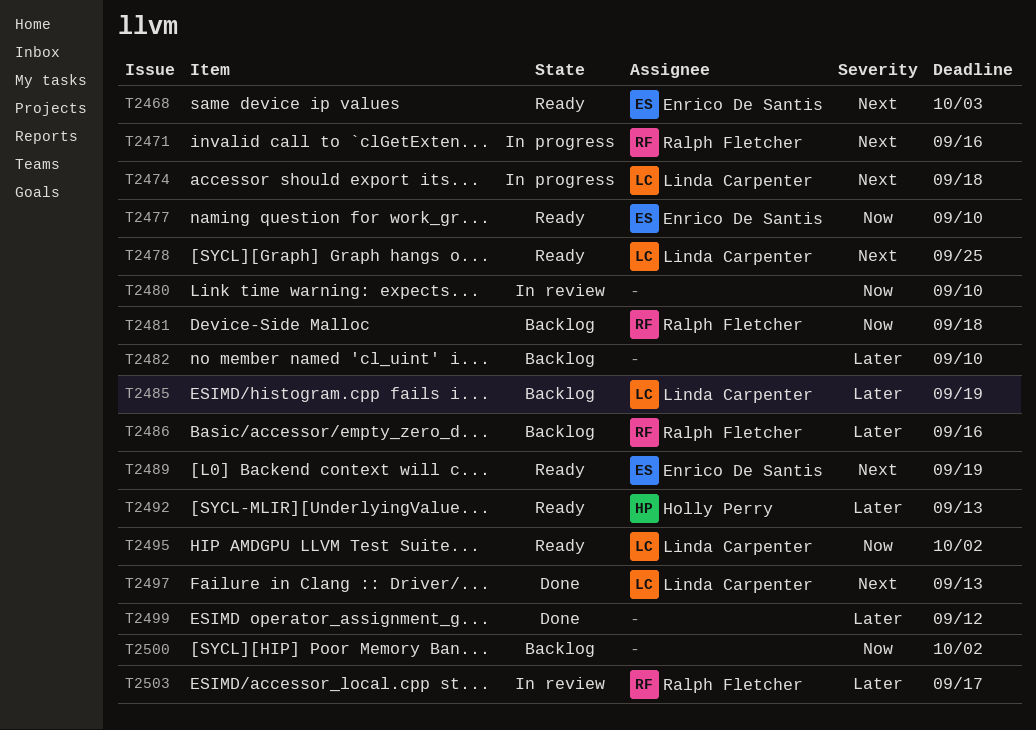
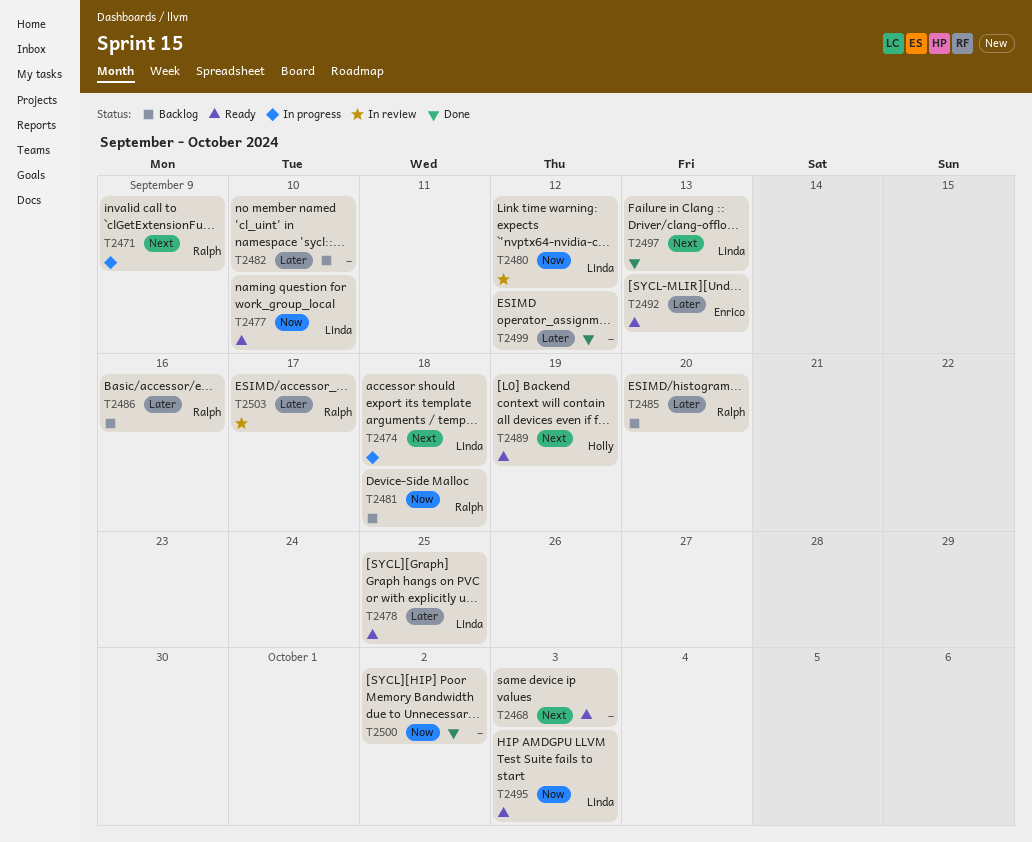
T2468, owner: Enrico De Santis -> none
T2471, due: Sep 16 -> Sep 9
T2477, owner: Enrico De Santis -> Linda Carpenter
T2478, priority: Next -> Later
T2480, owner: none -> Linda Carpenter
T2480, due: Sep 10 -> Sep 12
T2485, owner: Linda Carpenter -> Ralph Fletcher
T2485, due: Sep 19 -> Sep 20
T2489, owner: Enrico De Santis -> Holly Perry
T2492, owner: Holly Perry -> Enrico De Santis
T2495, due: Oct 2 -> Oct 3
T2500, status: Backlog -> Done

